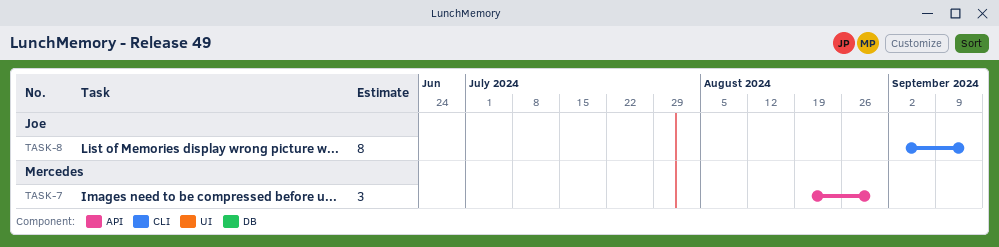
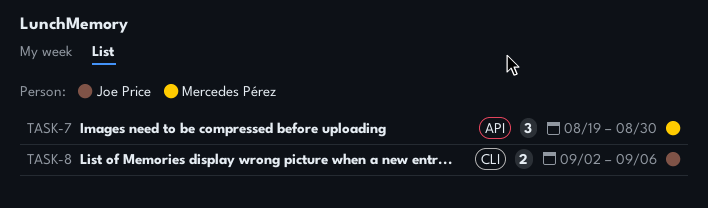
TASK-8, estimate: 8 -> 2
TASK-8, due: Sep 13 -> Sep 6

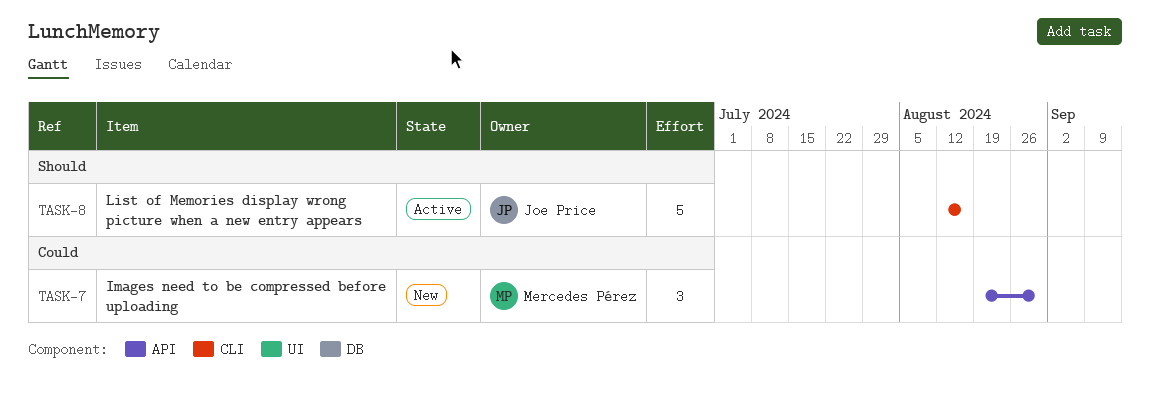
TASK-8, estimate: 2 -> 5
TASK-8, start: Sep 2 -> Aug 12
TASK-8, due: Sep 6 -> Aug 16

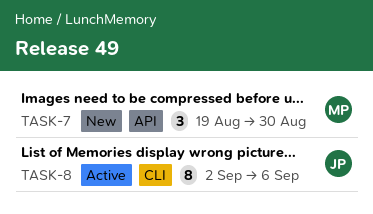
TASK-8, estimate: 5 -> 8
TASK-8, start: Aug 12 -> Sep 2
TASK-8, due: Aug 16 -> Sep 6

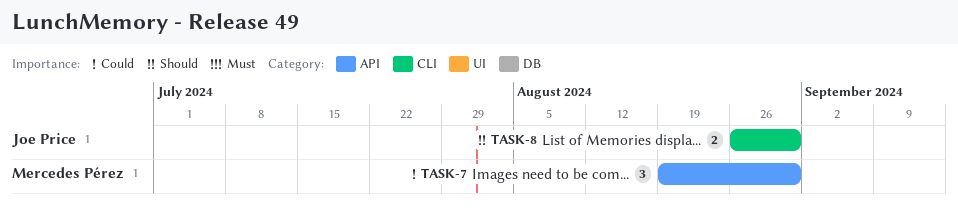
TASK-8, estimate: 8 -> 2
TASK-8, start: Sep 2 -> Aug 26
TASK-8, due: Sep 6 -> Aug 30

